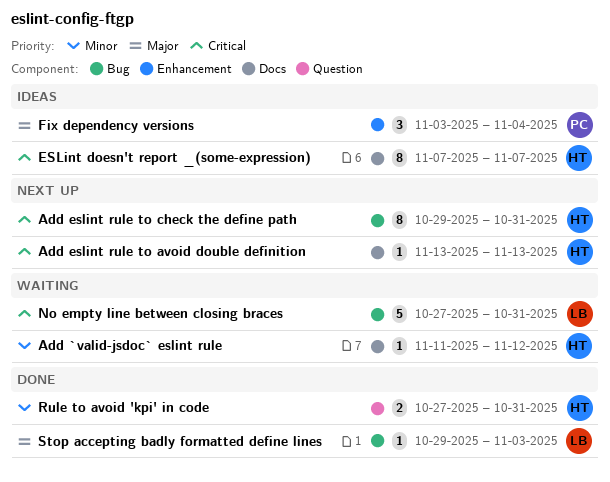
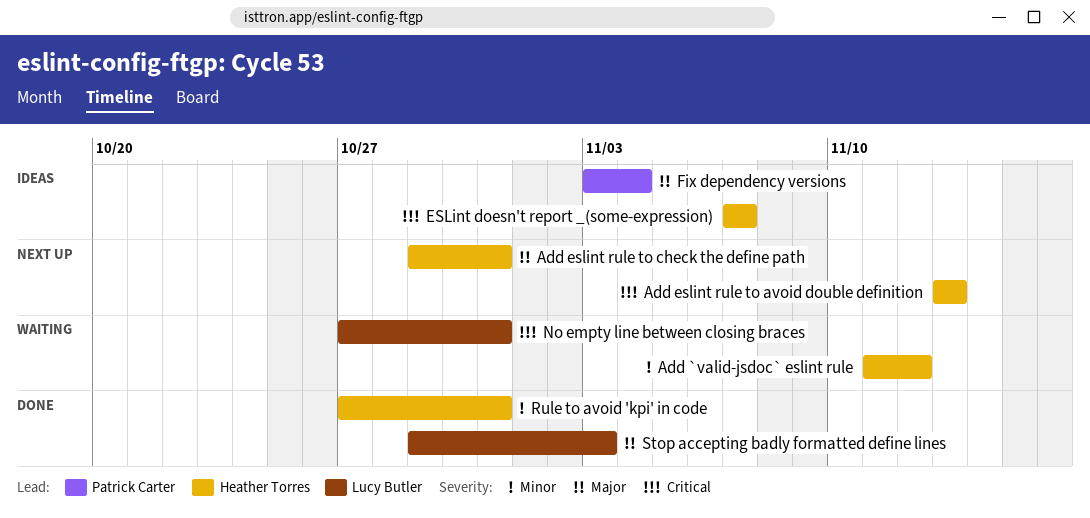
Add eslint rule to check the define path, priority: Critical -> Major

